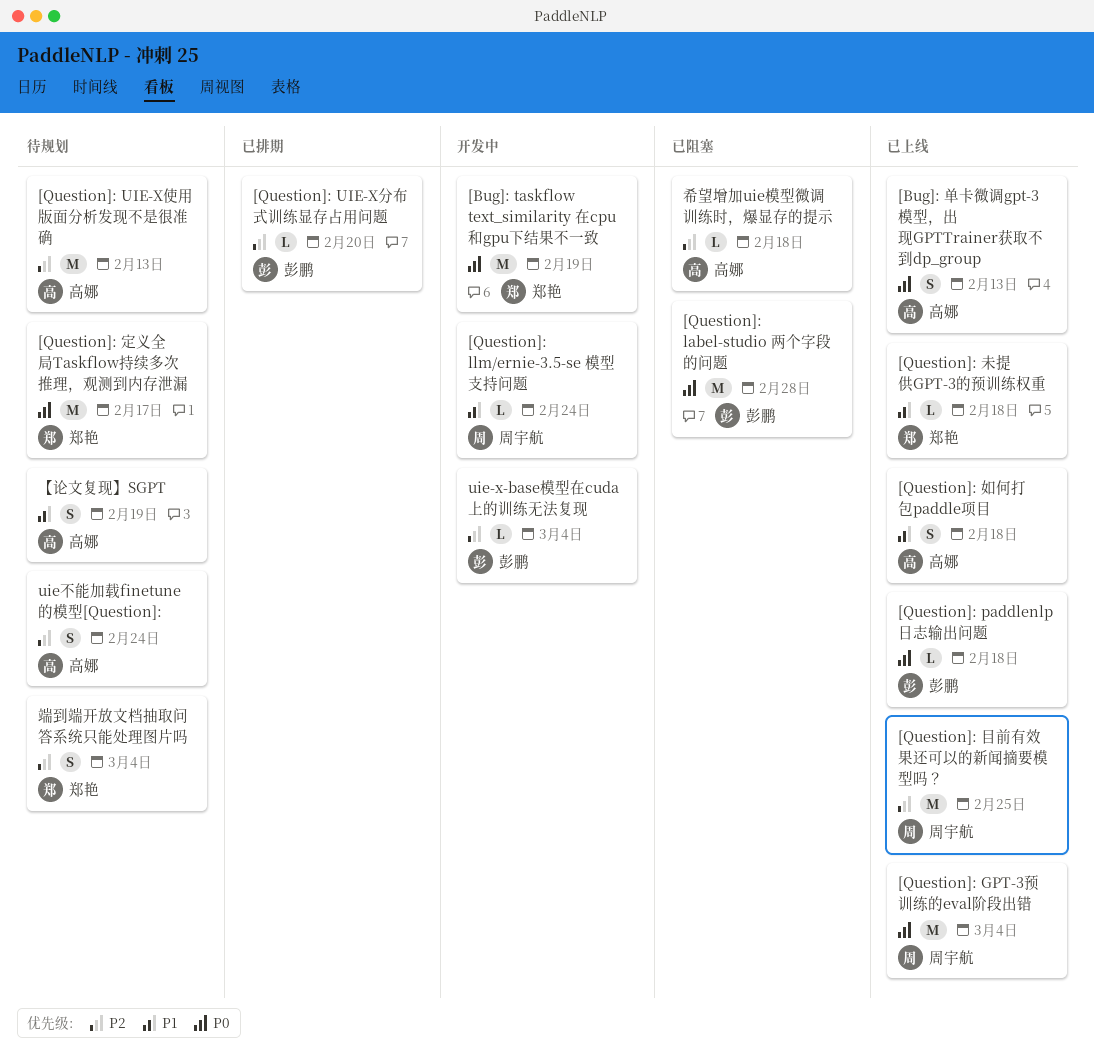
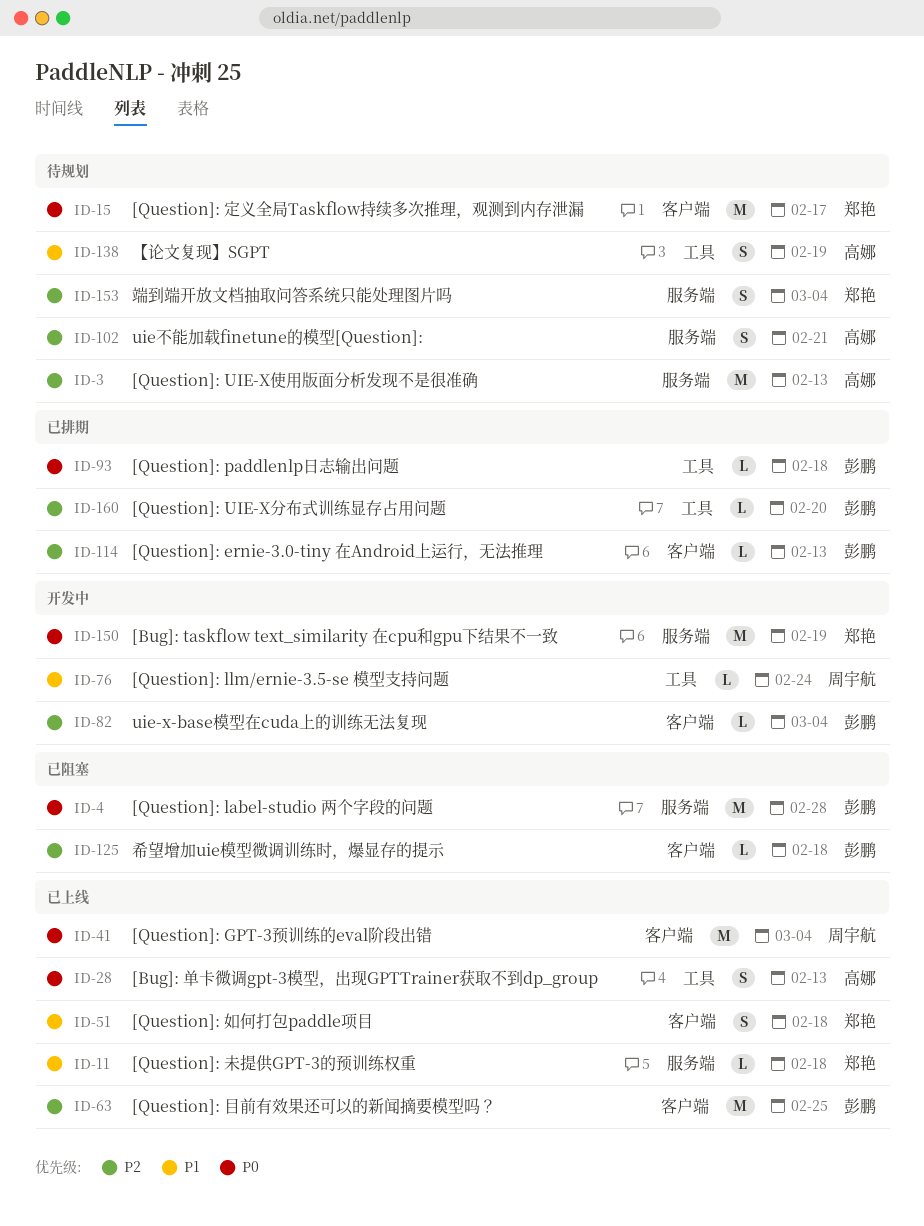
[Question]: ernie-3.0-tiny 在Android上运行，无法推理: none -> present
[Question]: paddlenlp日志输出问题, status: 已上线 -> 已排期
[Question]: 如何打包paddle项目, owner: 高娜 -> 郑艳
[Question]: 目前有效果还可以的新闻摘要模型吗？, owner: 周宇航 -> 彭鹏
uie不能加载finetune的模型[Question]:, due: Feb 24 -> Feb 21
希望增加uie模型微调训练时，爆显存的提示, owner: 高娜 -> 彭鹏

